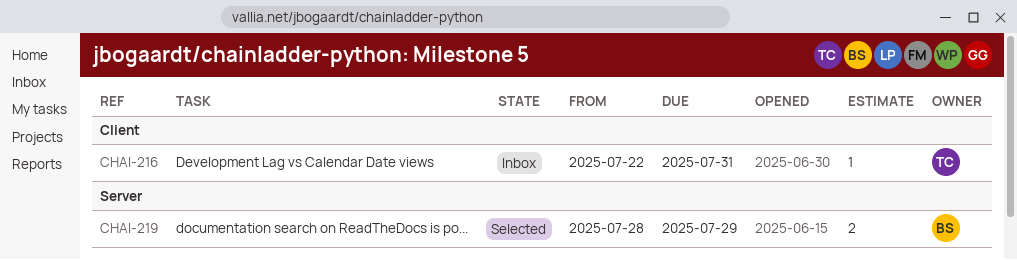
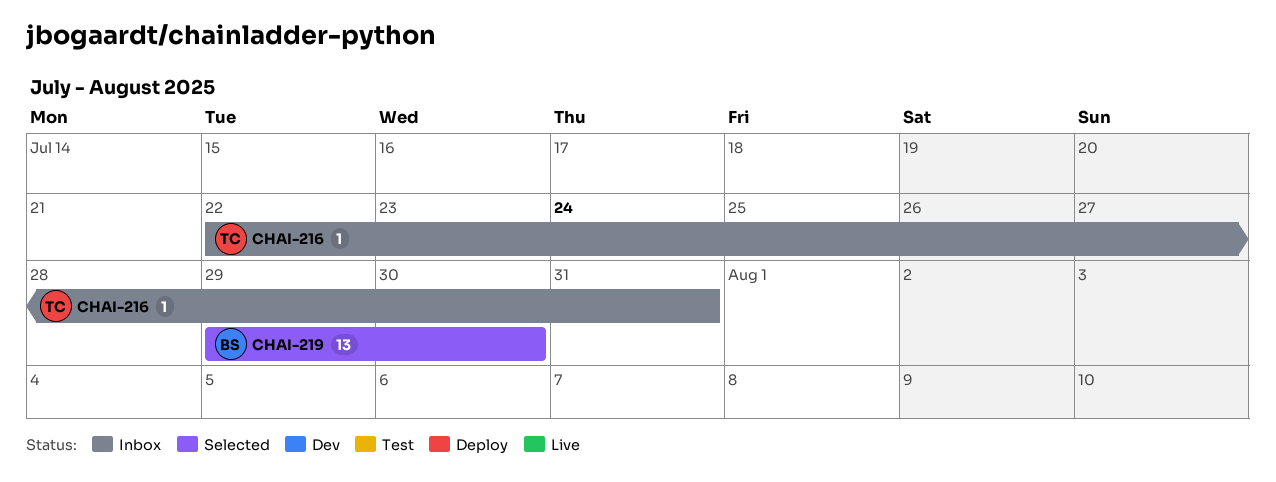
CHAI-219, estimate: 2 -> 13
CHAI-219, start: Jul 28 -> Jul 29
CHAI-219, due: Jul 29 -> Jul 30

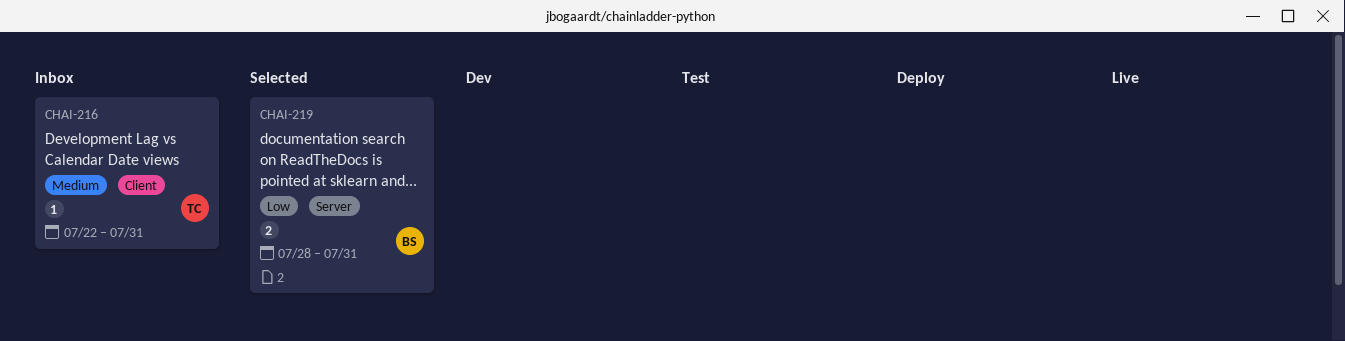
CHAI-219, estimate: 13 -> 2
CHAI-219, start: Jul 29 -> Jul 28
CHAI-219, due: Jul 30 -> Jul 31

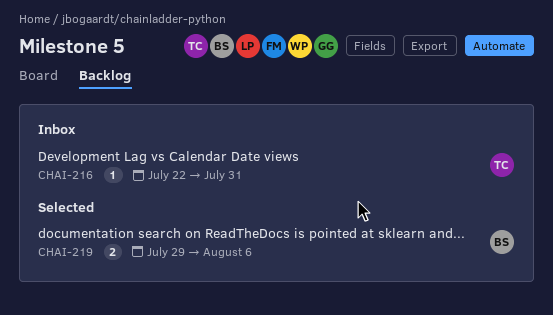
CHAI-219, start: Jul 28 -> Jul 29
CHAI-219, due: Jul 31 -> Aug 6

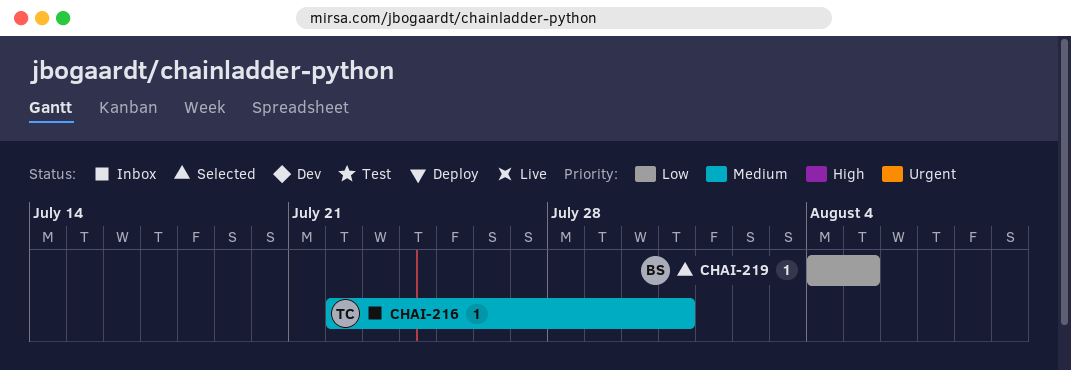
CHAI-219, estimate: 2 -> 1
CHAI-219, start: Jul 29 -> Aug 4
CHAI-219, due: Aug 6 -> Aug 5

